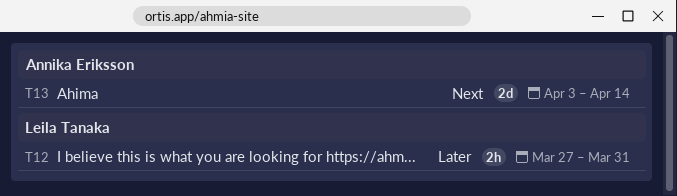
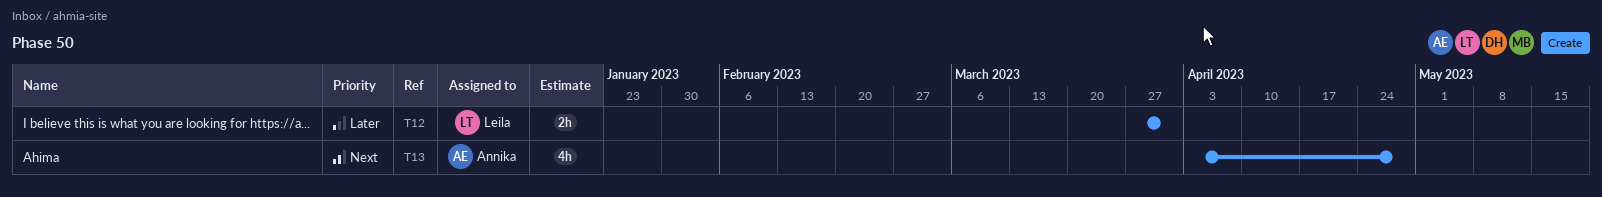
T13, estimate: 2d -> 4h
T13, due: Apr 14 -> Apr 28

